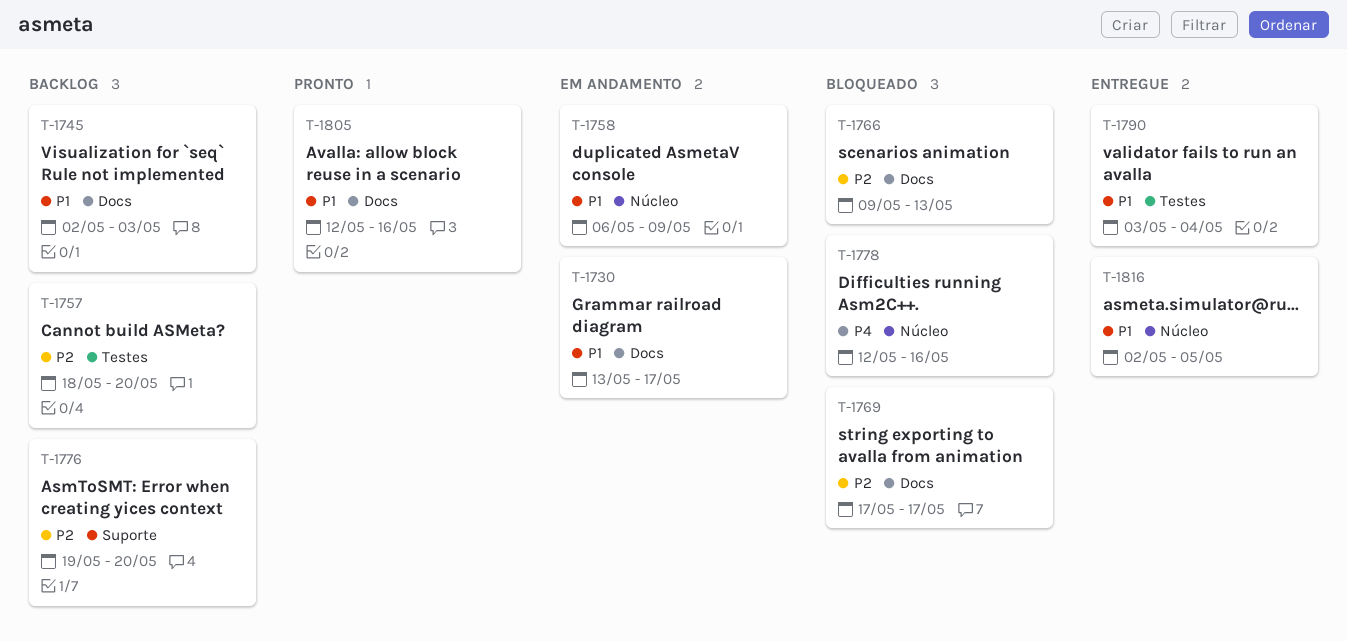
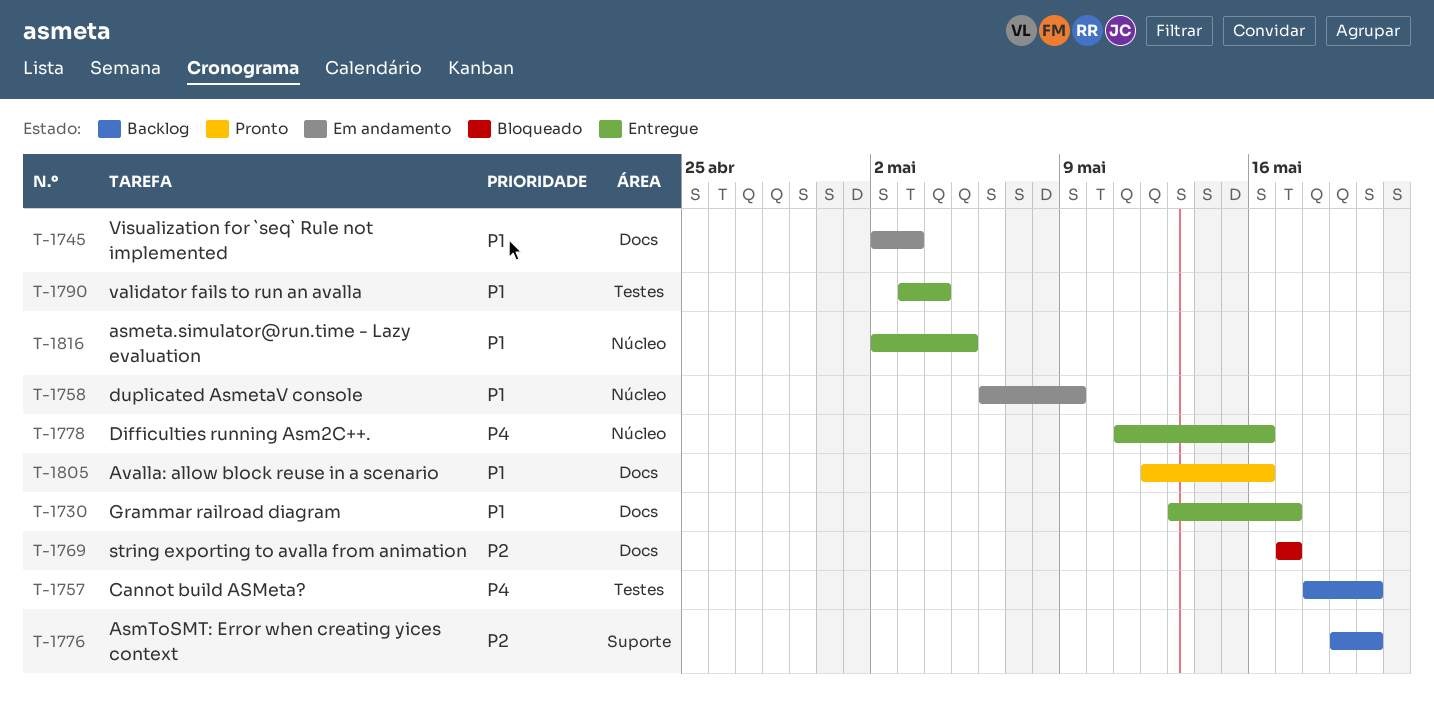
T-1730, status: Em andamento -> Entregue
T-1745, status: Backlog -> Em andamento
T-1757, priority: P2 -> P4
T-1766: present -> none
T-1778, status: Bloqueado -> Entregue
T-1778, start: May 12 -> May 11

